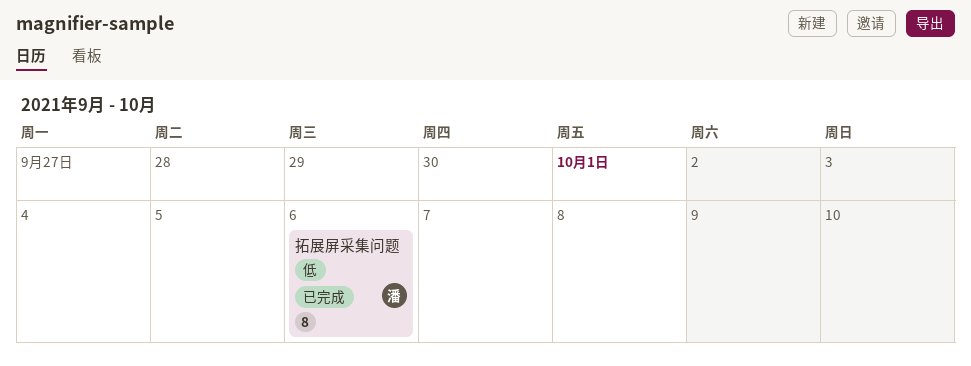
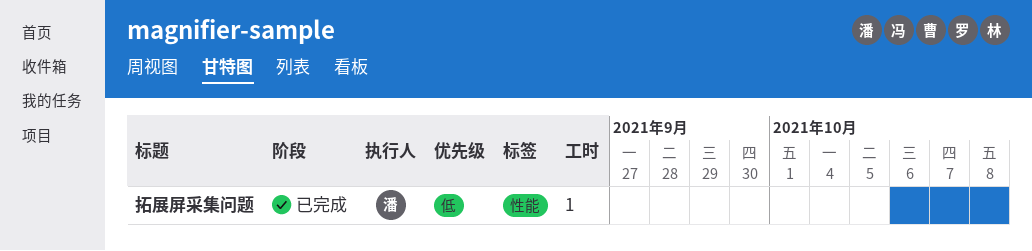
拓展屏采集问题, estimate: 8 -> 1
拓展屏采集问题, due: Oct 6 -> Oct 8

